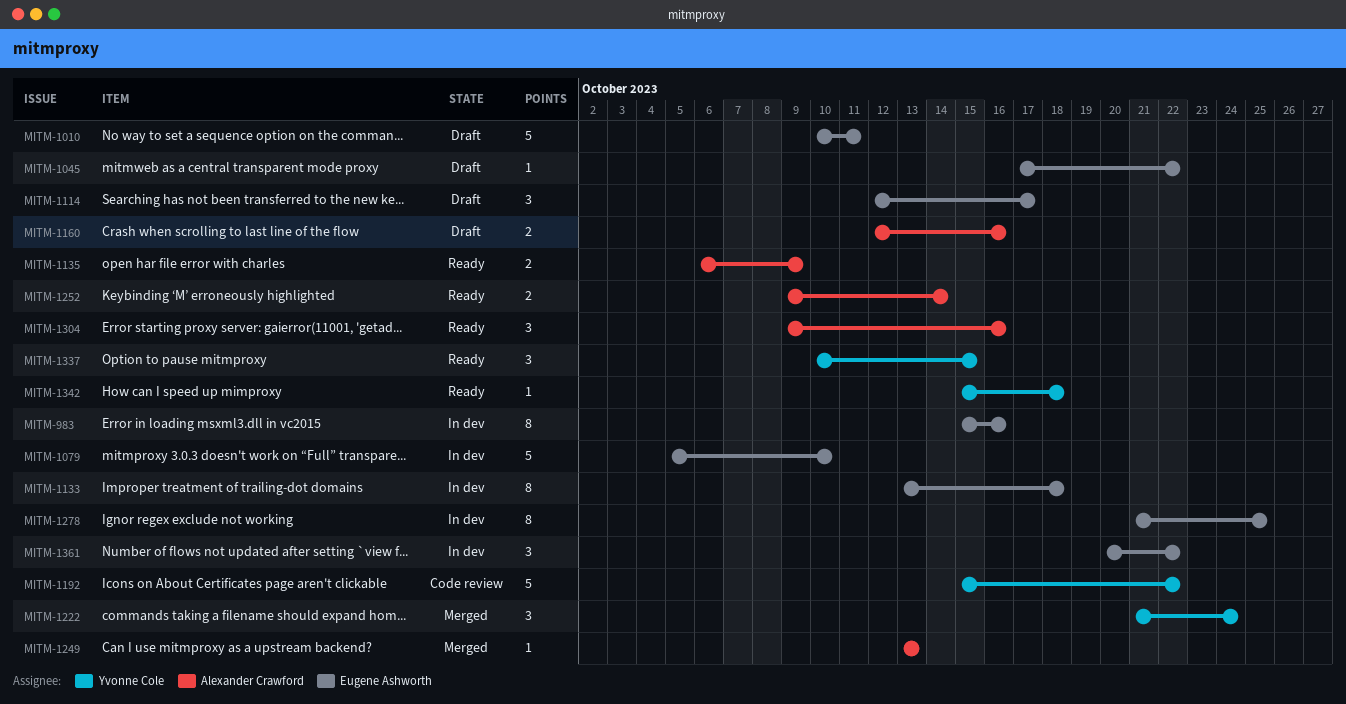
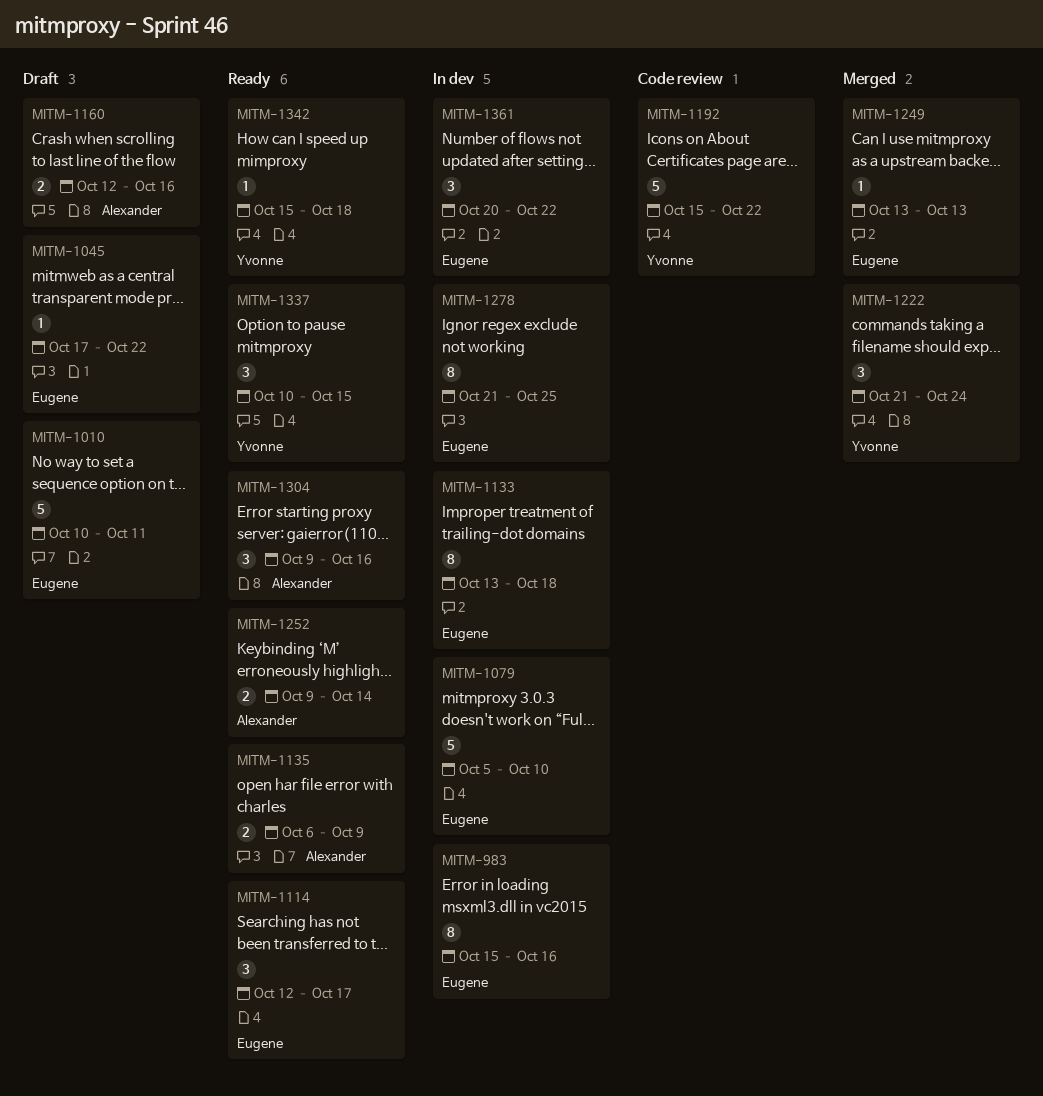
MITM-1114, status: Draft -> Ready
MITM-1249, owner: Alexander Crawford -> Eugene Ashworth

